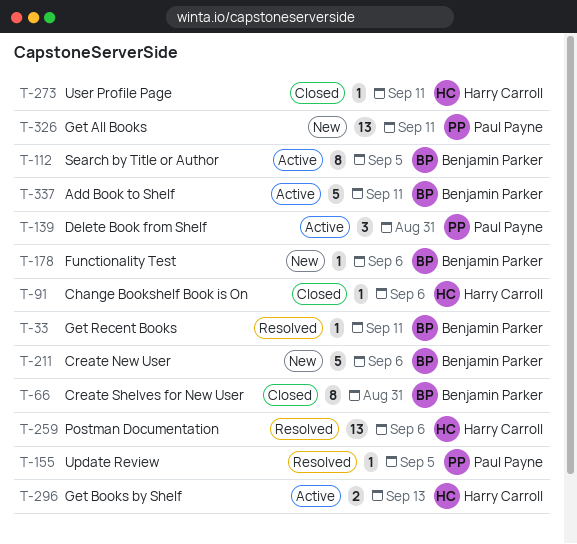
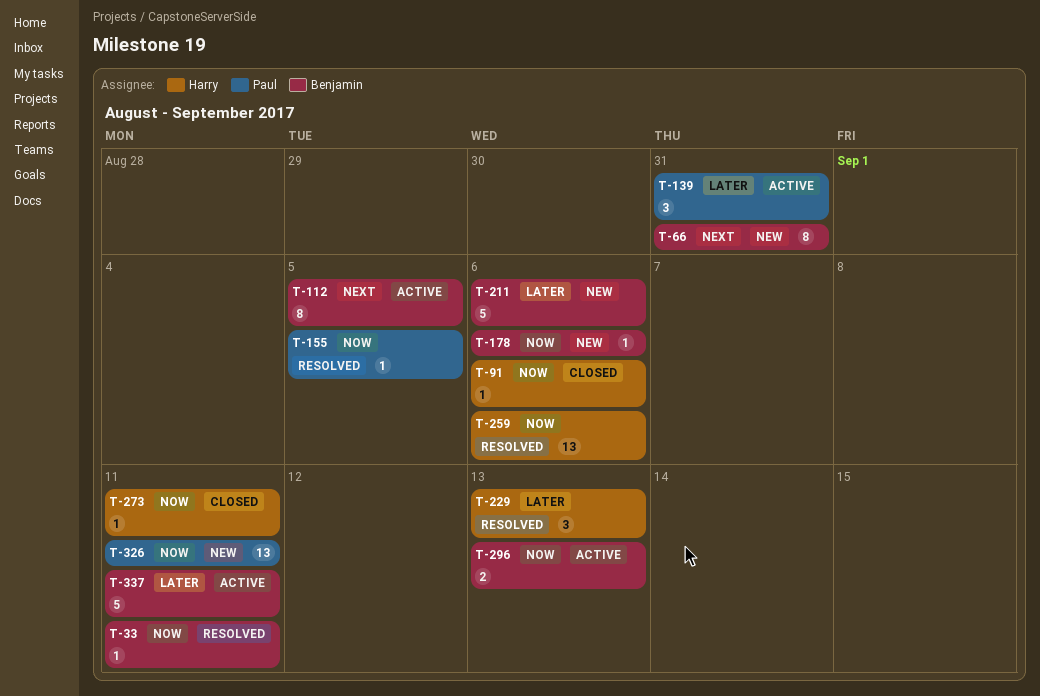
T-66, status: Closed -> New
T-229: none -> present
T-296, owner: Harry Carroll -> Benjamin Parker

